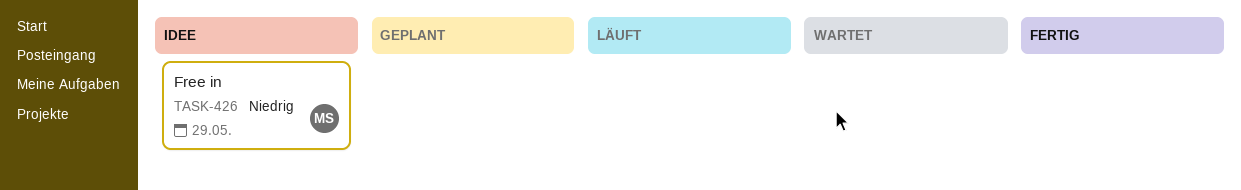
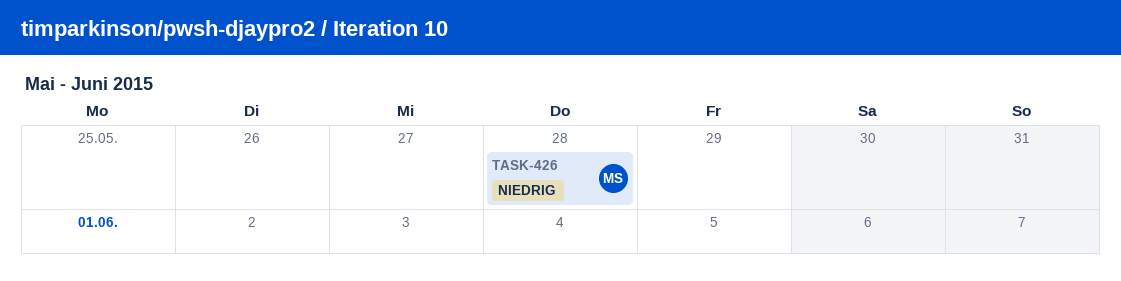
TASK-426, due: May 29 -> May 28

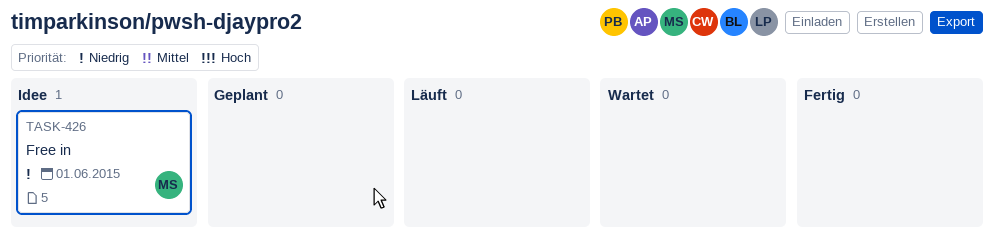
TASK-426, due: May 28 -> Jun 1

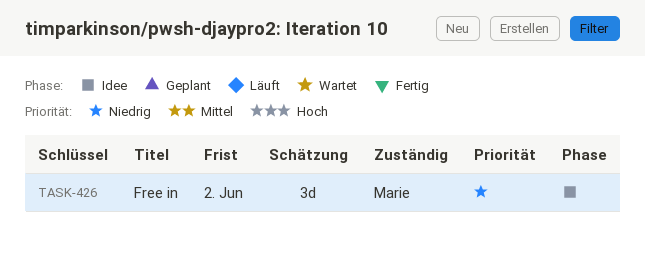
TASK-426, due: Jun 1 -> Jun 2

